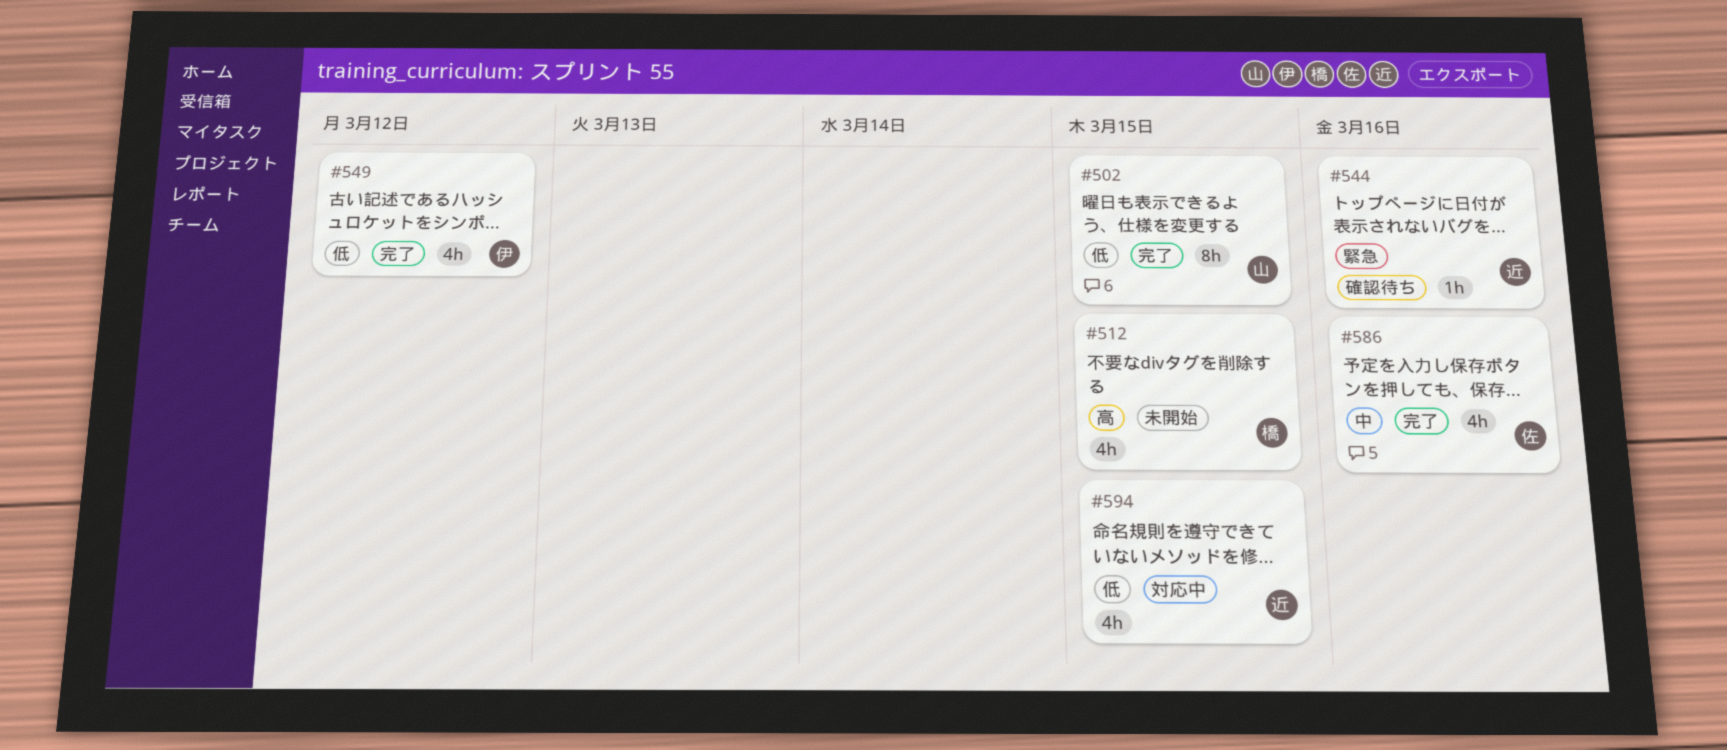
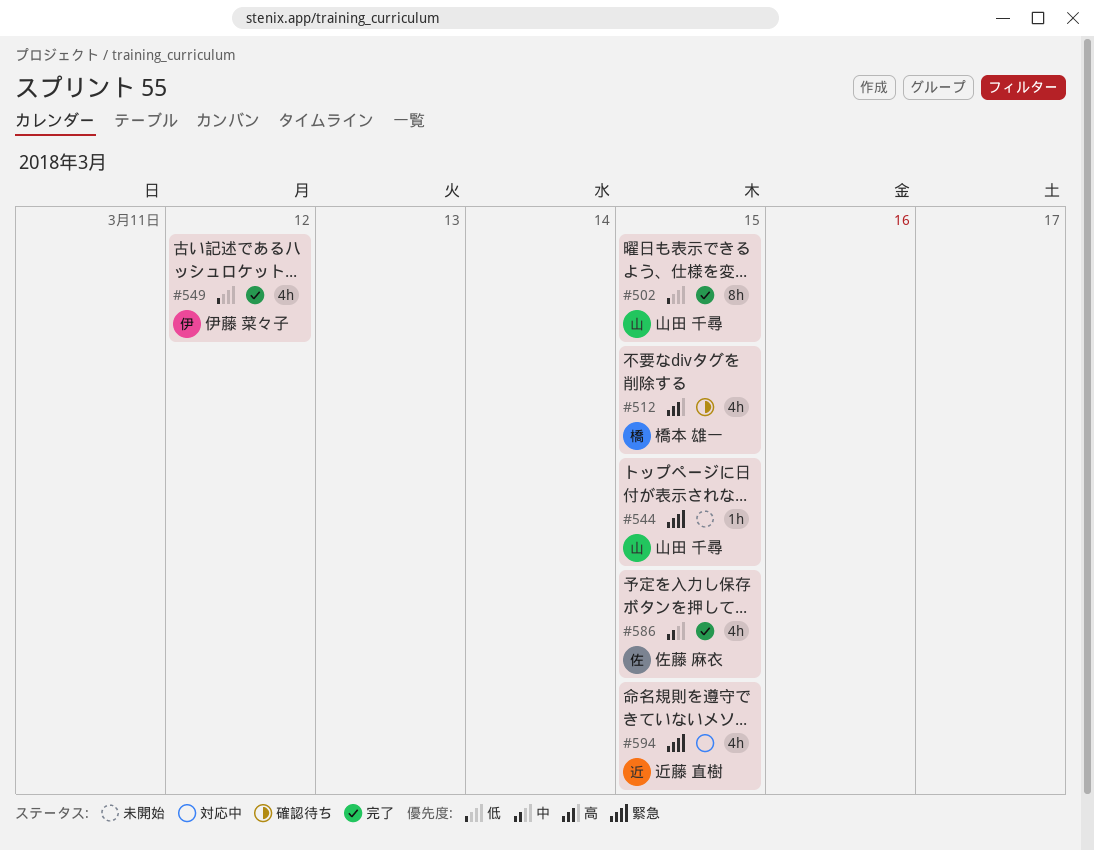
#512, status: 未開始 -> 確認待ち
#544, status: 確認待ち -> 未開始
#544, owner: 近藤 直樹 -> 山田 千尋
#544, due: Mar 16 -> Mar 15
#586, due: Mar 16 -> Mar 15
#594, priority: 低 -> 緊急

